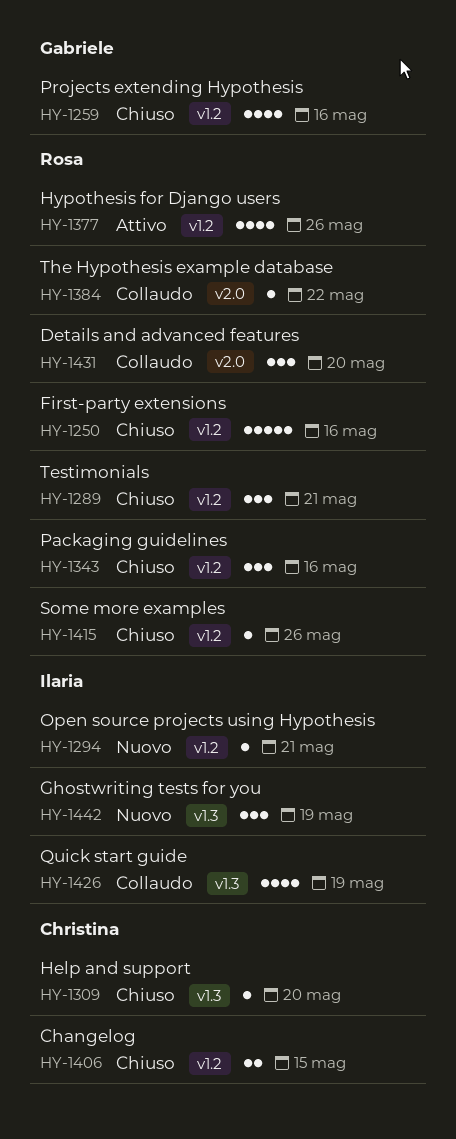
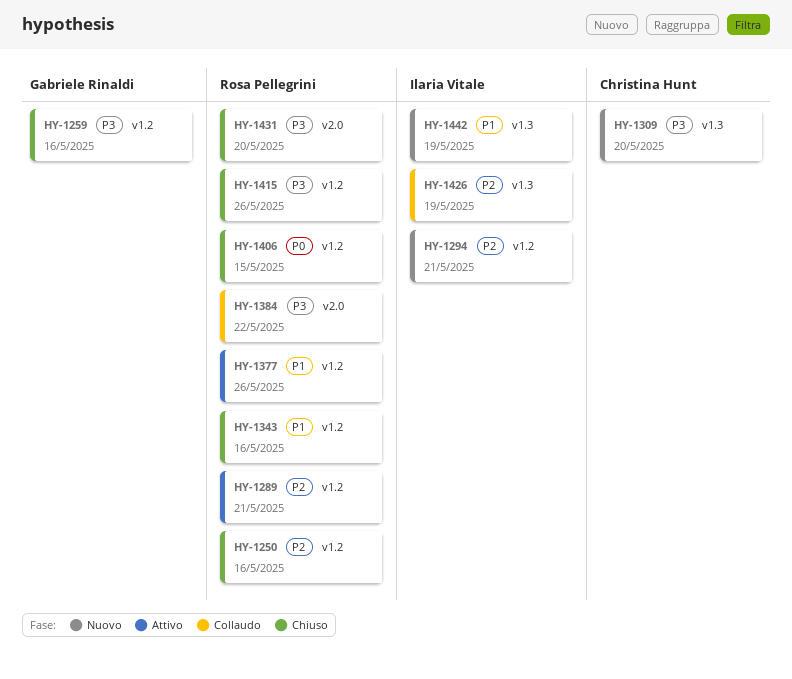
HY-1289, status: Chiuso -> Attivo
HY-1309, status: Chiuso -> Nuovo
HY-1406, owner: Christina Hunt -> Rosa Pellegrini
HY-1431, status: Collaudo -> Chiuso

